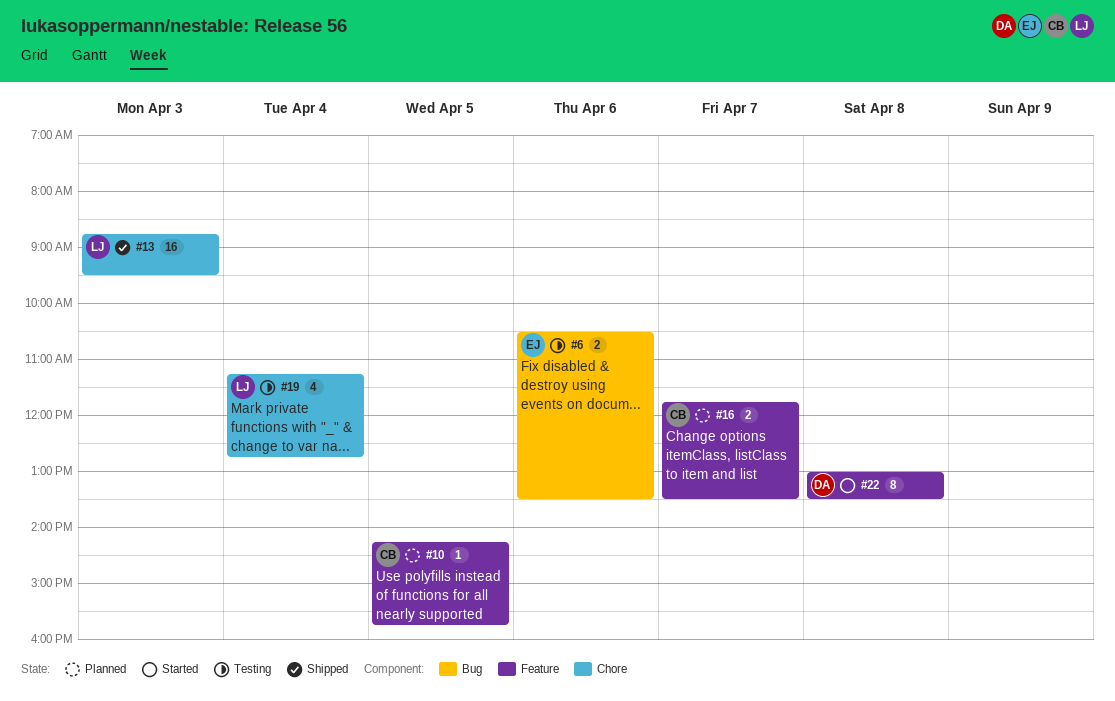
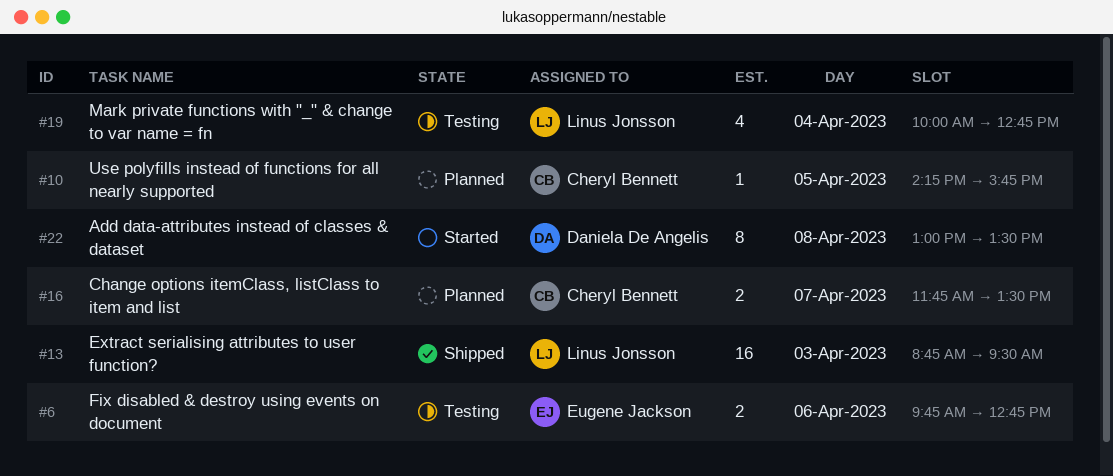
#6, begins: 10:30 -> 09:45
#6, ends: 13:30 -> 12:45
#19, begins: 11:15 -> 10:00

